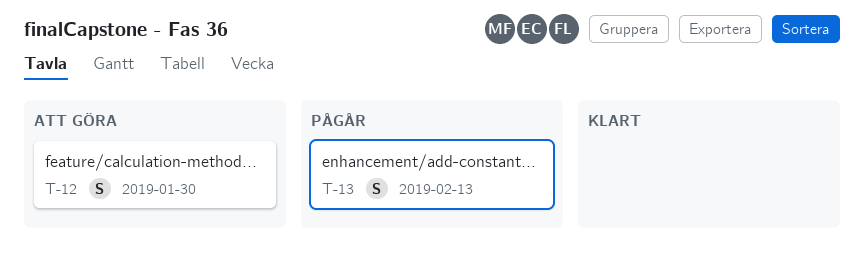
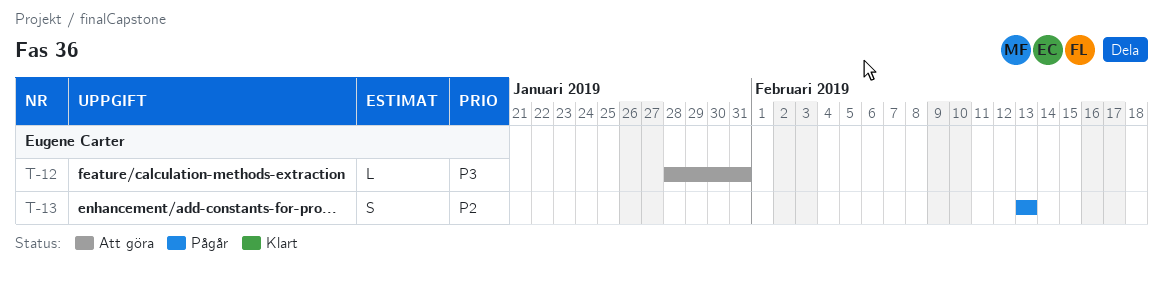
T-12, estimate: S -> L
T-12, due: Jan 30 -> Jan 31

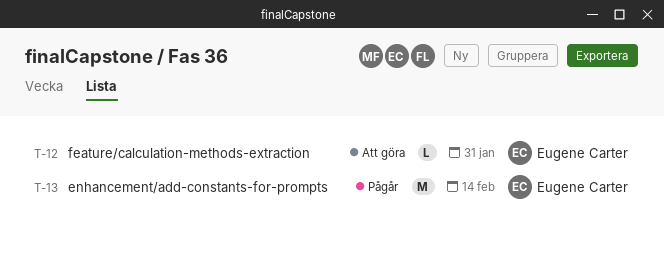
T-13, estimate: S -> M
T-13, due: Feb 13 -> Feb 14

